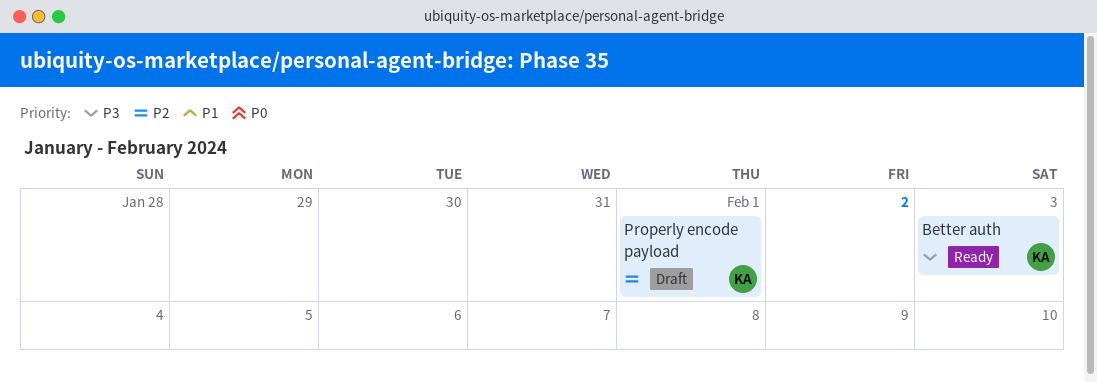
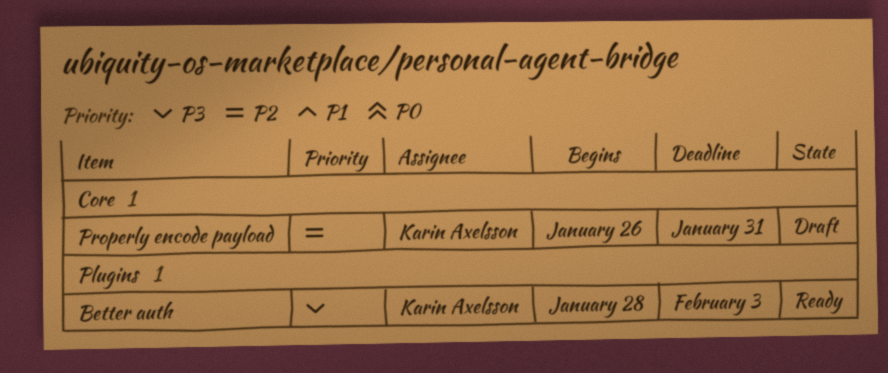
Properly encode payload, due: Feb 1 -> Jan 31

